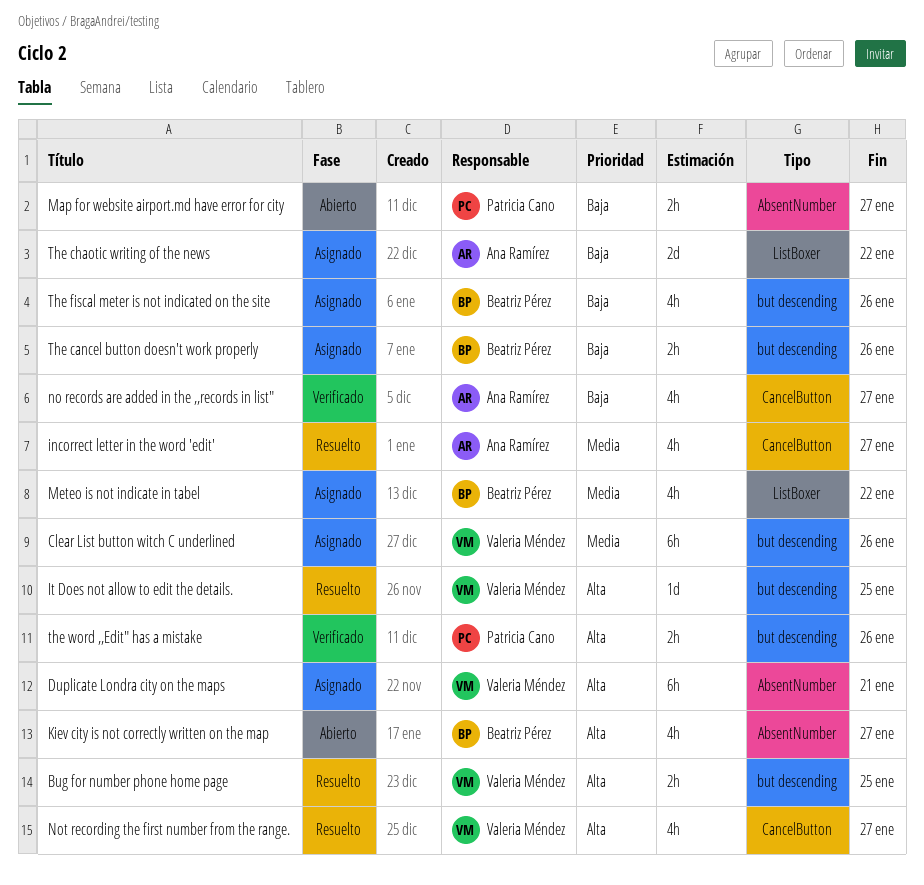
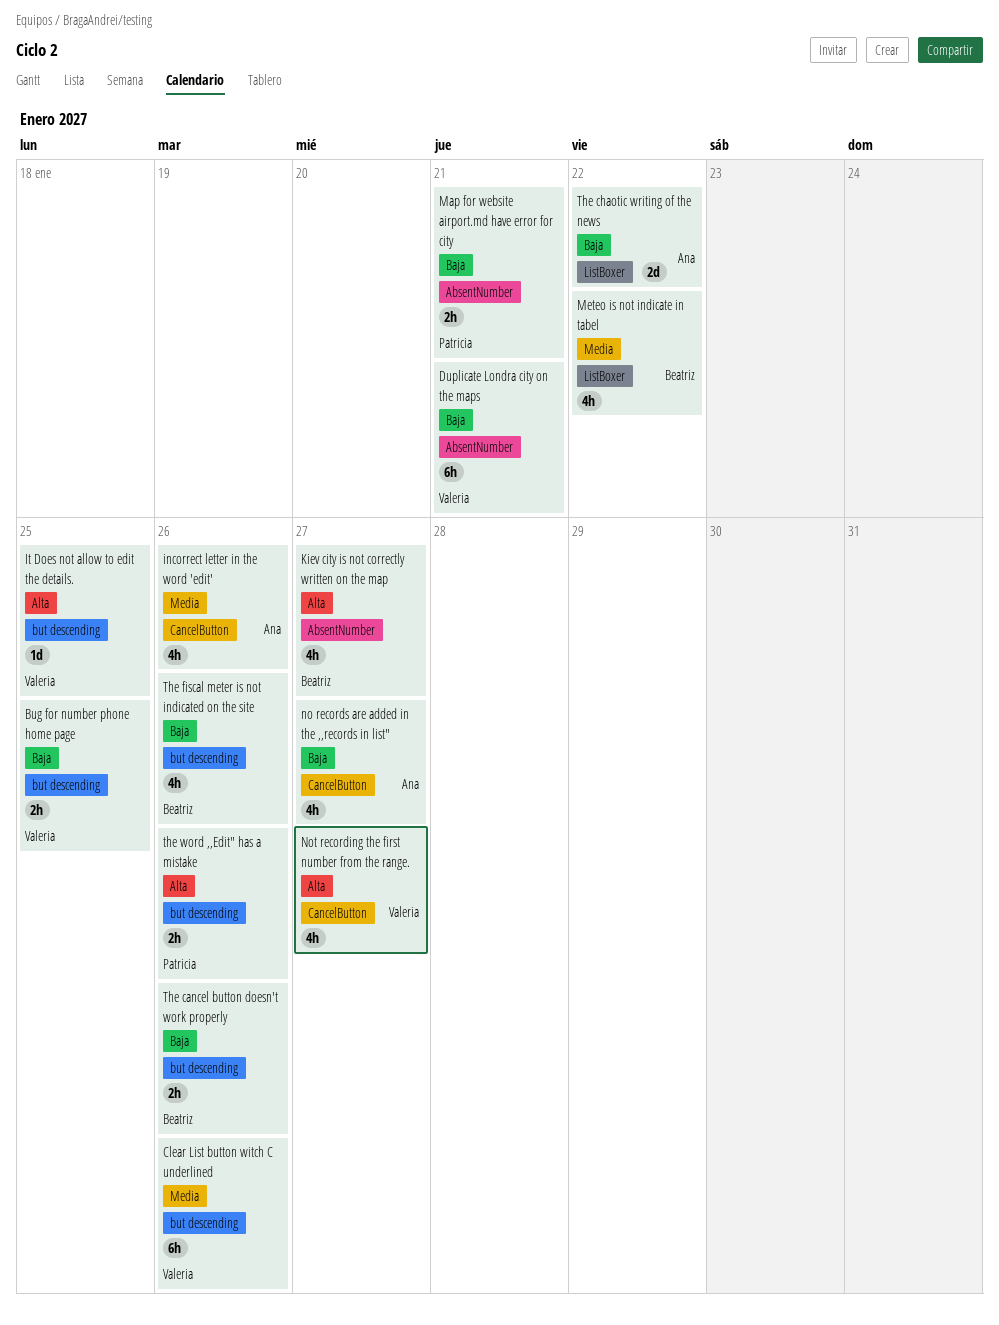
Bug for number phone home page, priority: Alta -> Baja
Duplicate Londra city on the maps, priority: Alta -> Baja
incorrect letter in the word 'edit', due: Jan 27 -> Jan 26
Map for website airport.md have error for city, due: Jan 27 -> Jan 21

